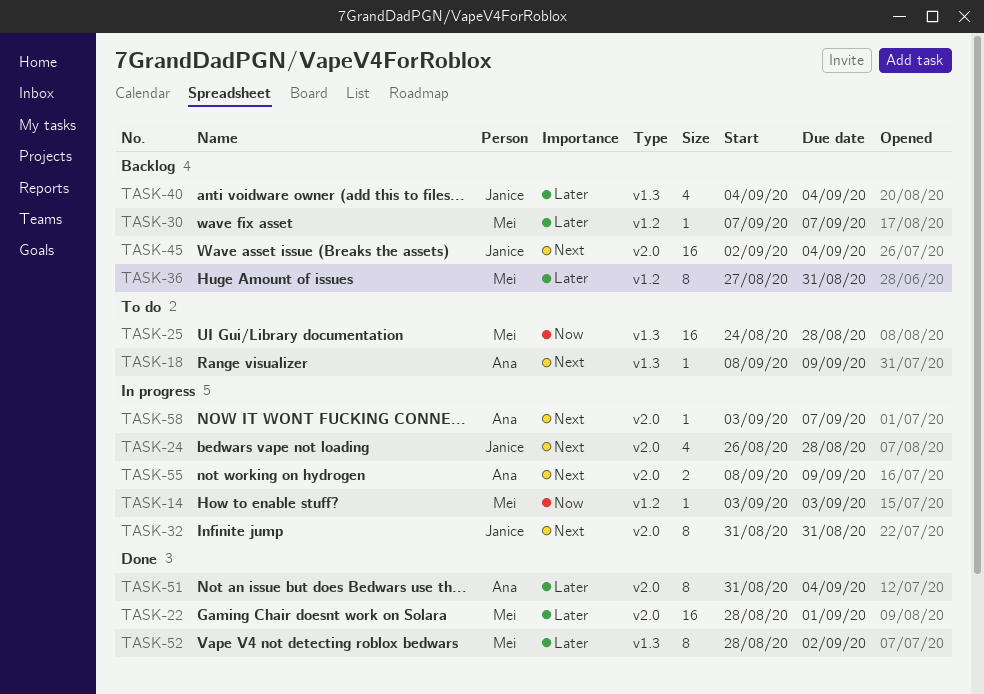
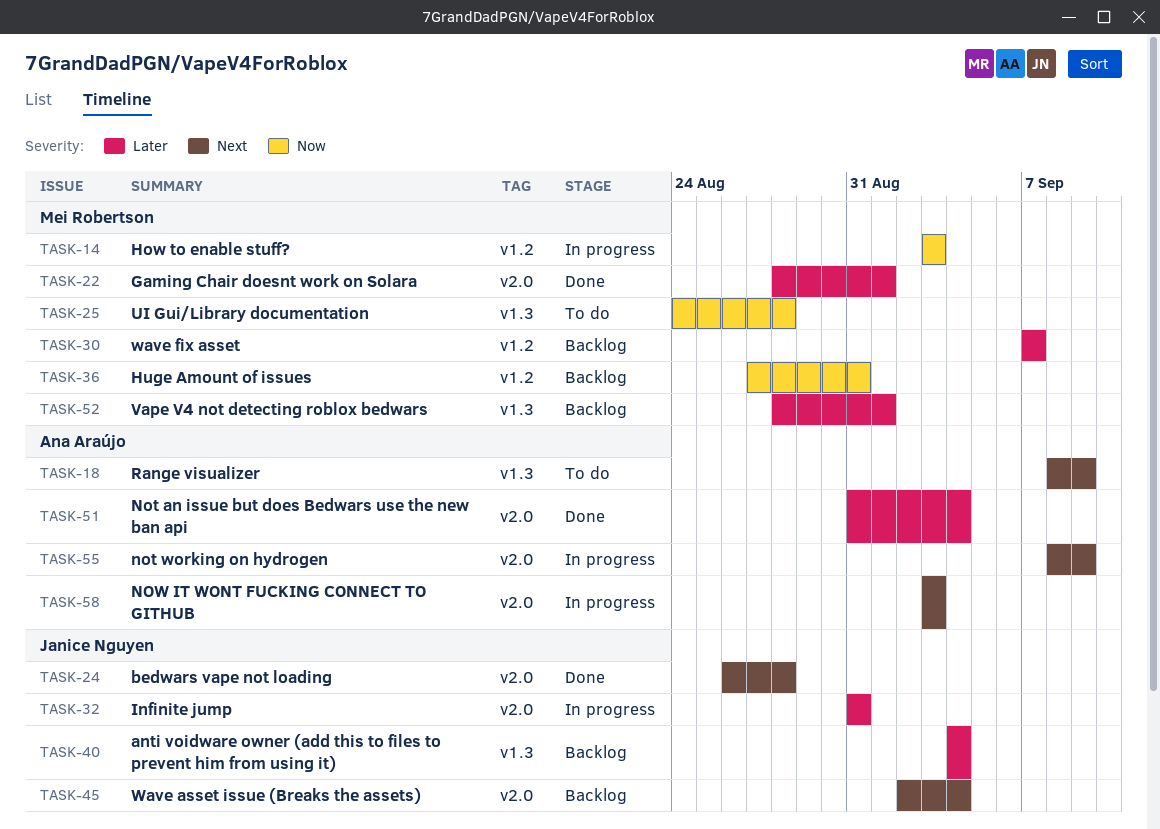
TASK-24, status: In progress -> Done
TASK-32, priority: Next -> Later
TASK-36, priority: Later -> Now
TASK-52, status: Done -> Backlog
TASK-52, due: Sep 2 -> Sep 1
TASK-58, due: Sep 7 -> Sep 3

